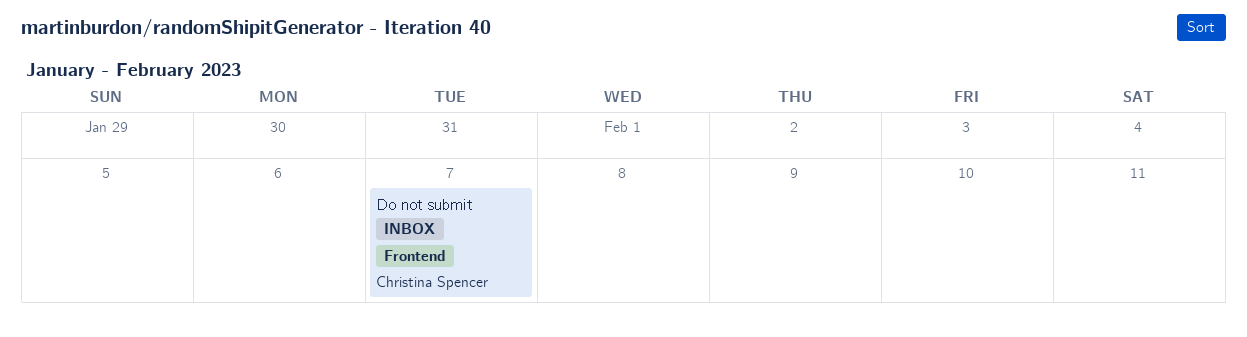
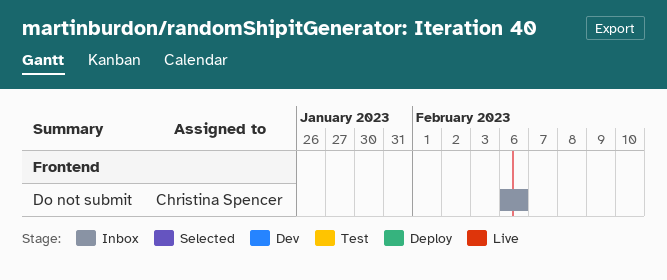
Do not submit, due: Feb 7 -> Feb 6

